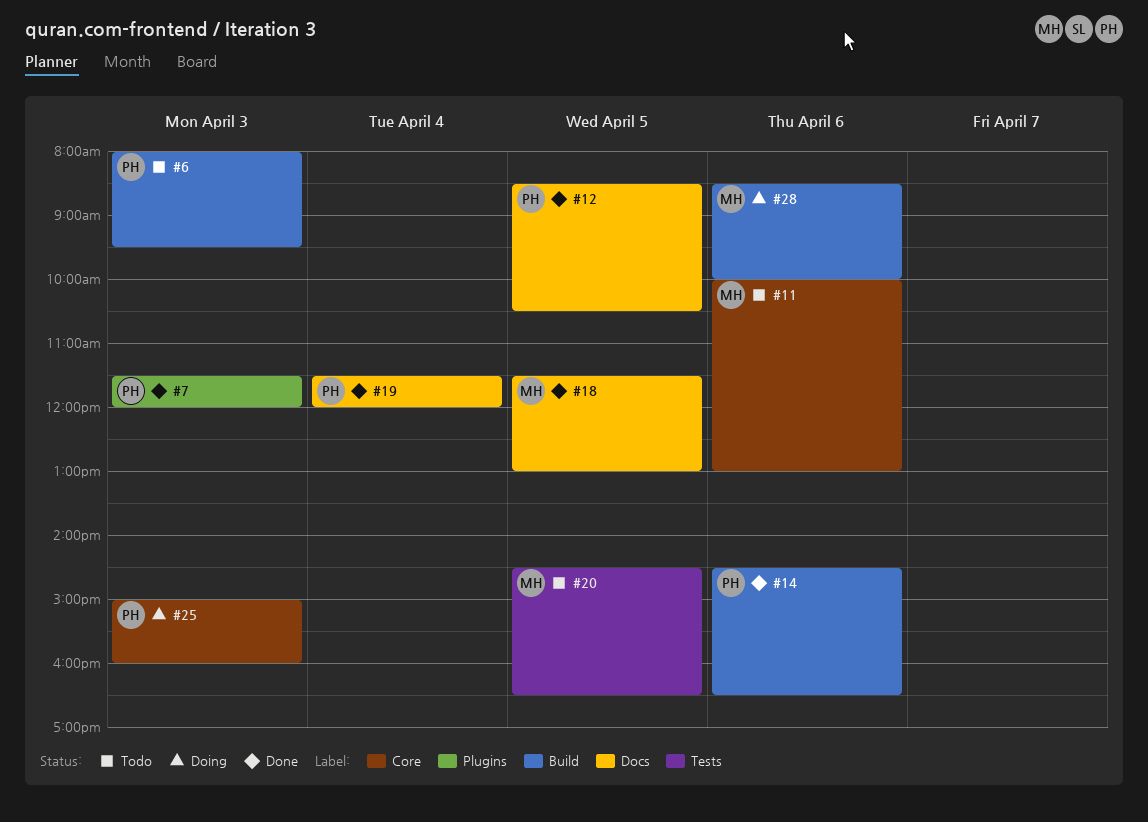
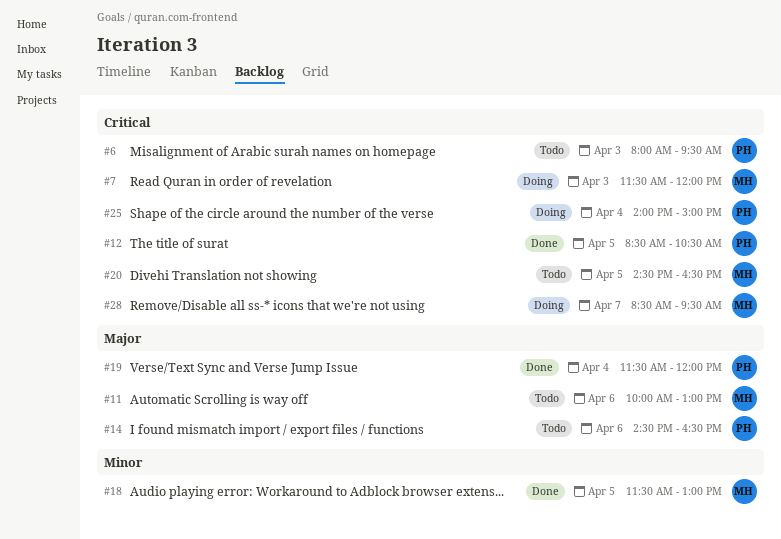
#7, status: Done -> Doing
#7, owner: PH -> MH
#14, status: Done -> Todo
#25, day: Apr 3 -> Apr 4
#25, begins: 15:00 -> 14:00
#25, ends: 16:00 -> 15:00
#28, day: Apr 6 -> Apr 7
#28, ends: 10:00 -> 09:30

